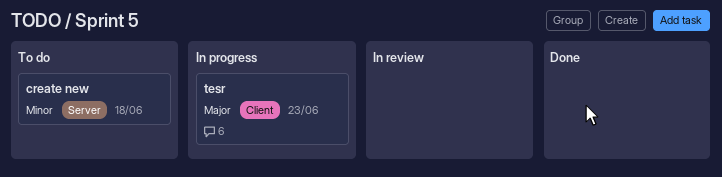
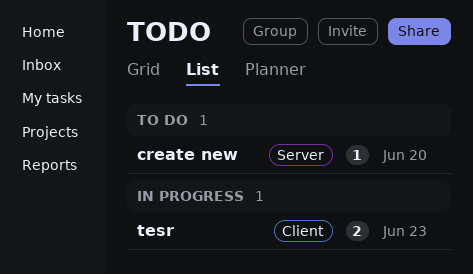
create new, due: Jun 18 -> Jun 20

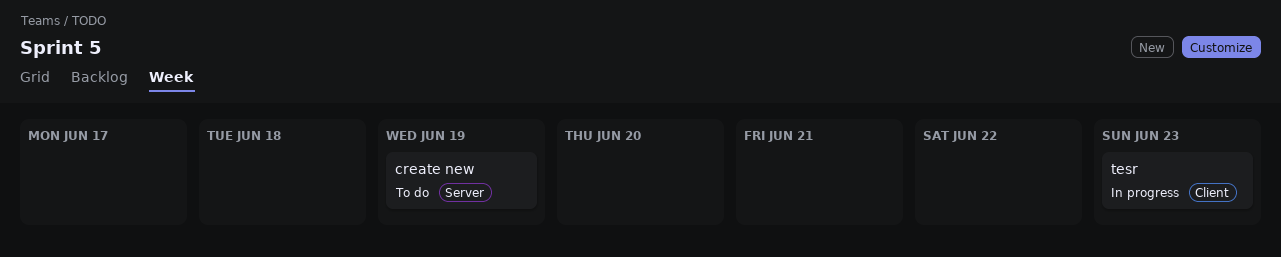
create new, due: Jun 20 -> Jun 19

